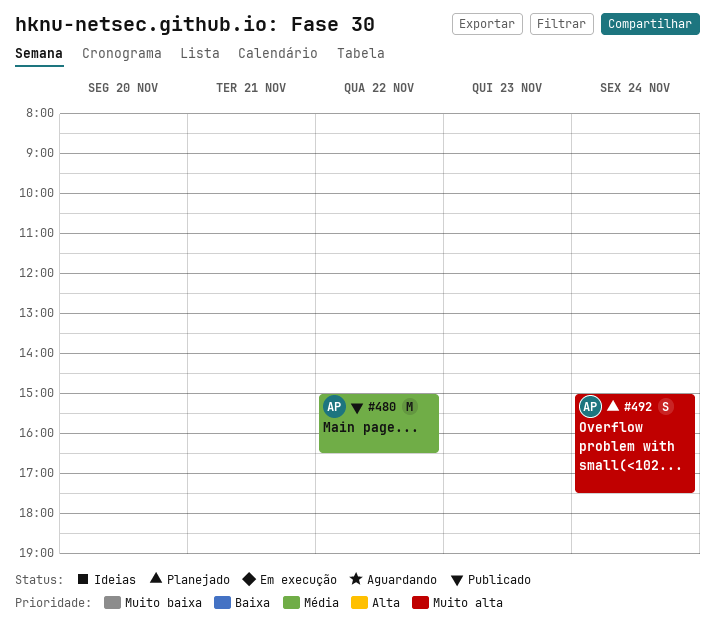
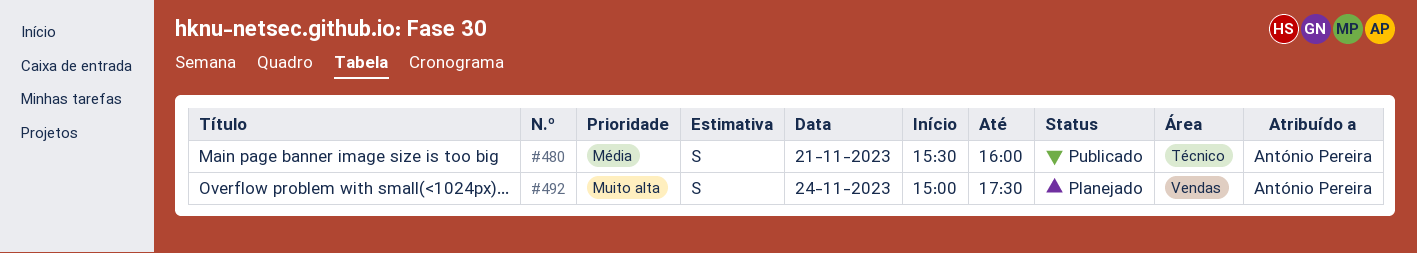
#480, estimate: M -> S
#480, day: Nov 22 -> Nov 21
#480, begins: 15:00 -> 15:30
#480, ends: 16:30 -> 16:00

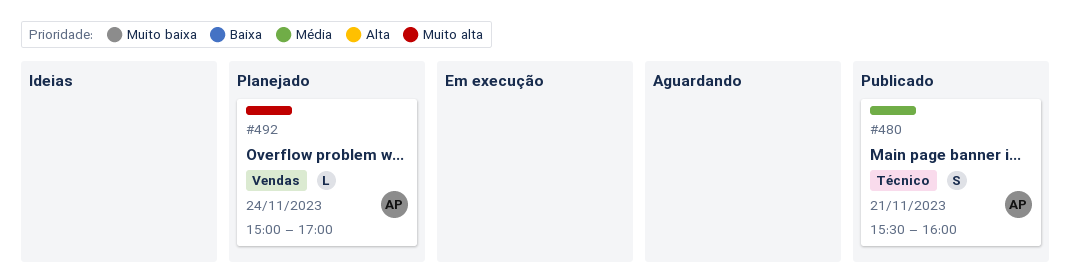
#492, estimate: S -> L
#492, ends: 17:30 -> 17:00

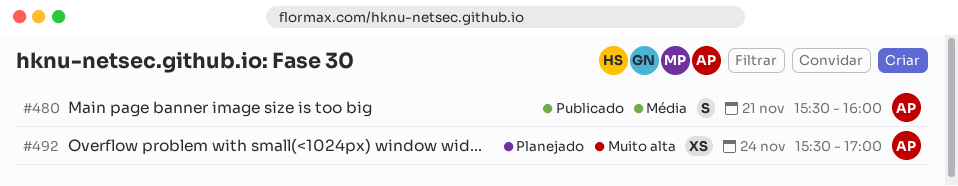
#492, estimate: L -> XS
#492, begins: 15:00 -> 15:30

